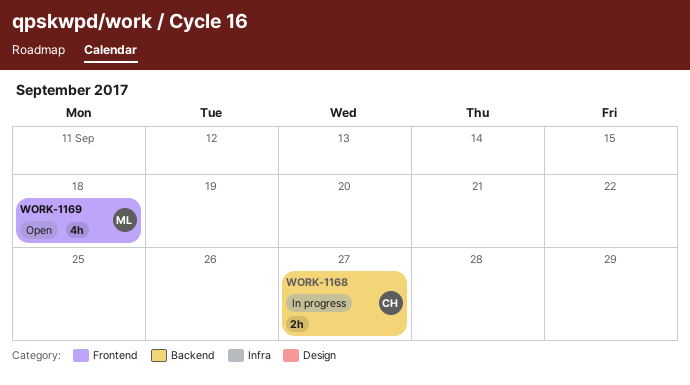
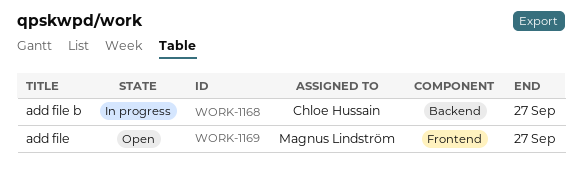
WORK-1169, due: Sep 18 -> Sep 27

